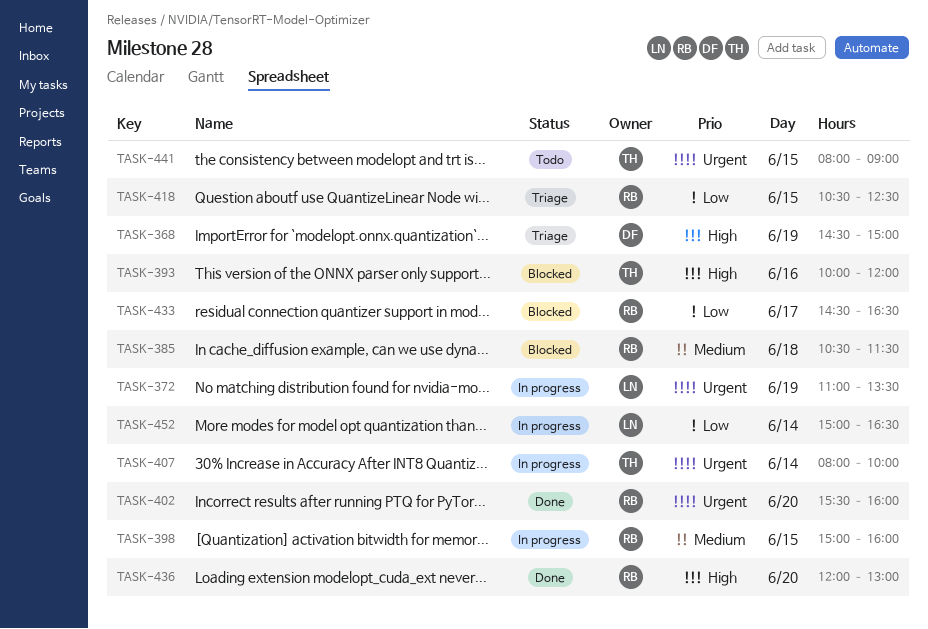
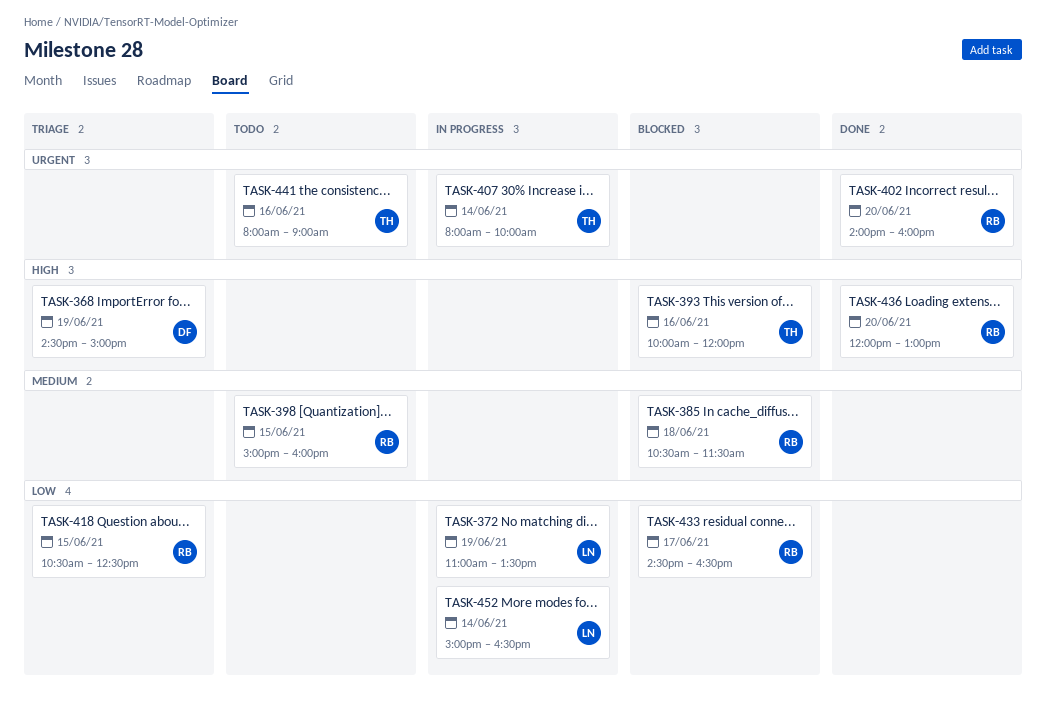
TASK-372, priority: Urgent -> Low
TASK-398, status: In progress -> Todo
TASK-402, begins: 15:30 -> 14:00
TASK-441, day: Jun 15 -> Jun 16

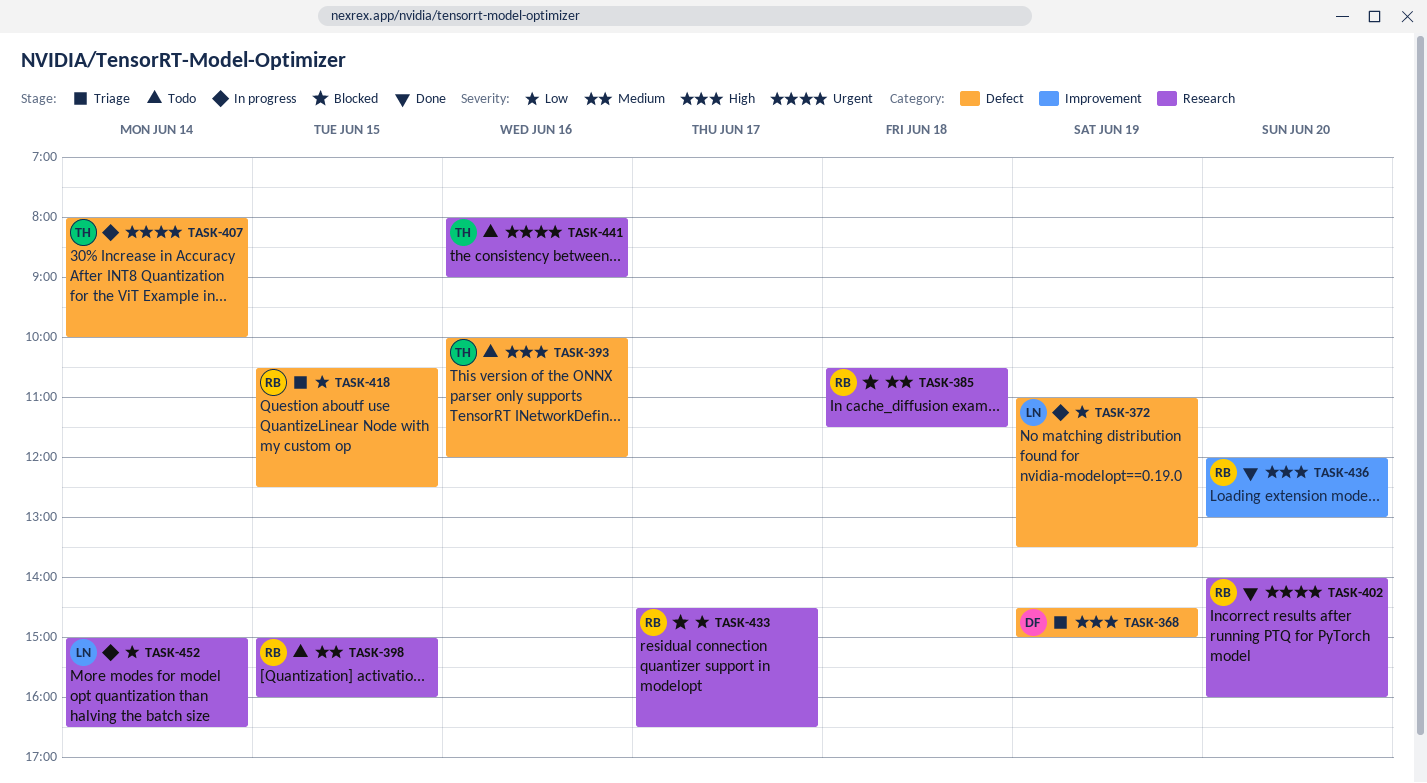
TASK-393, status: Blocked -> Todo

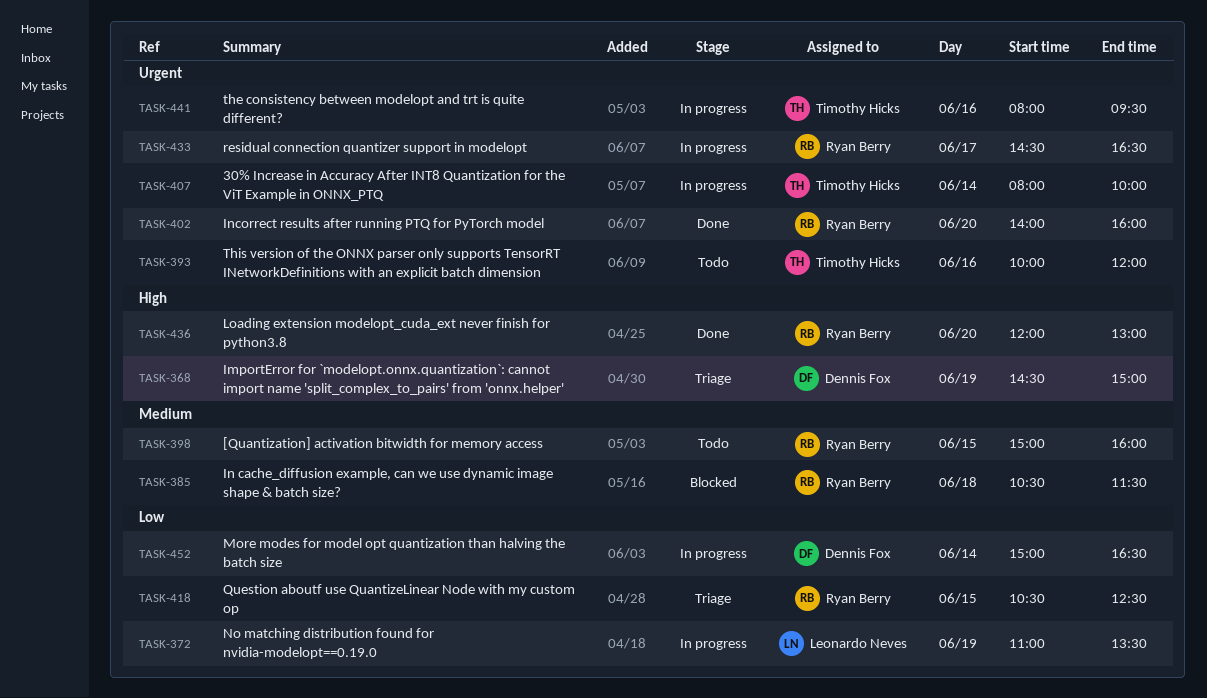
TASK-393, priority: High -> Urgent
TASK-433, status: Blocked -> In progress
TASK-433, priority: Low -> Urgent
TASK-441, status: Todo -> In progress
TASK-441, ends: 09:00 -> 09:30
TASK-452, owner: Leonardo Neves -> Dennis Fox

